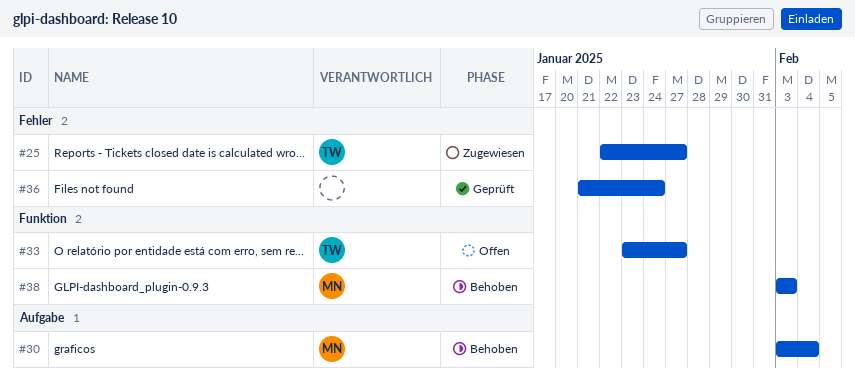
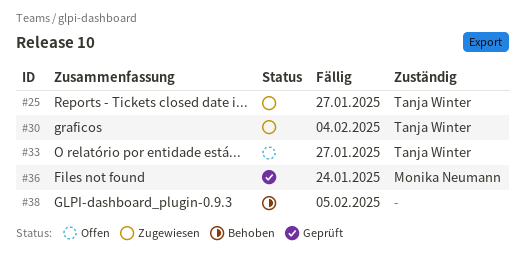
#30, status: Behoben -> Zugewiesen
#30, owner: Monika Neumann -> Tanja Winter
#36, owner: none -> Monika Neumann
#38, owner: Monika Neumann -> none
#38, due: Feb 3 -> Feb 5

